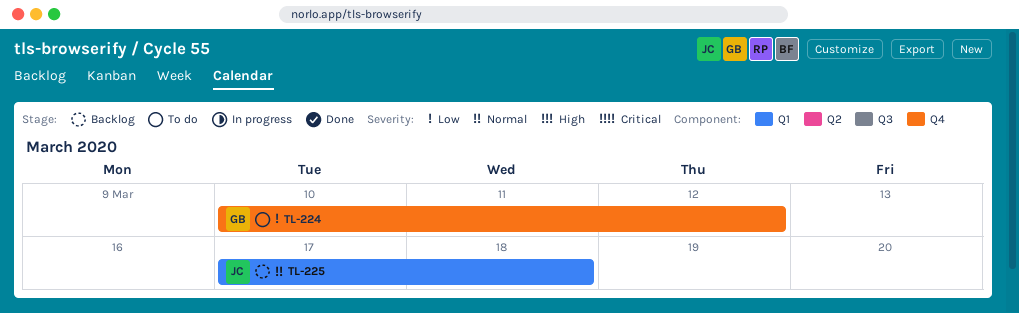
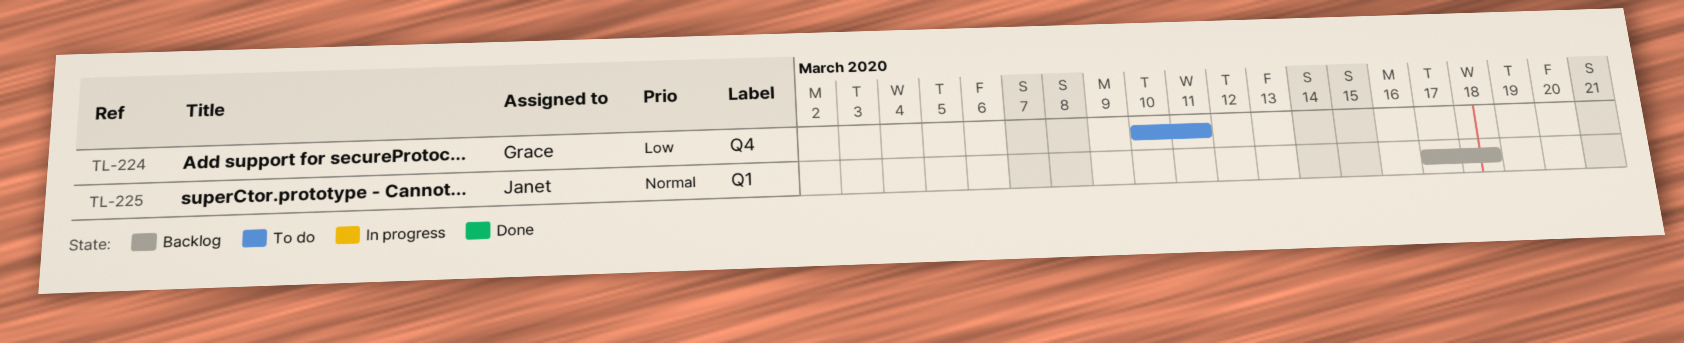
TL-224, due: Mar 12 -> Mar 11

